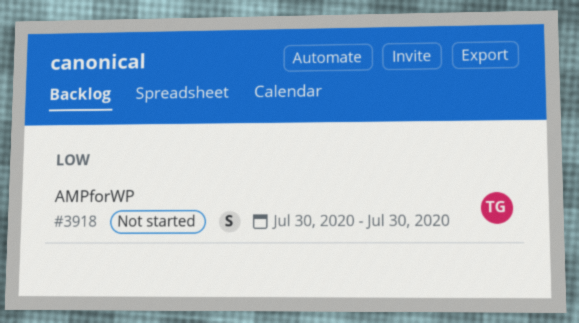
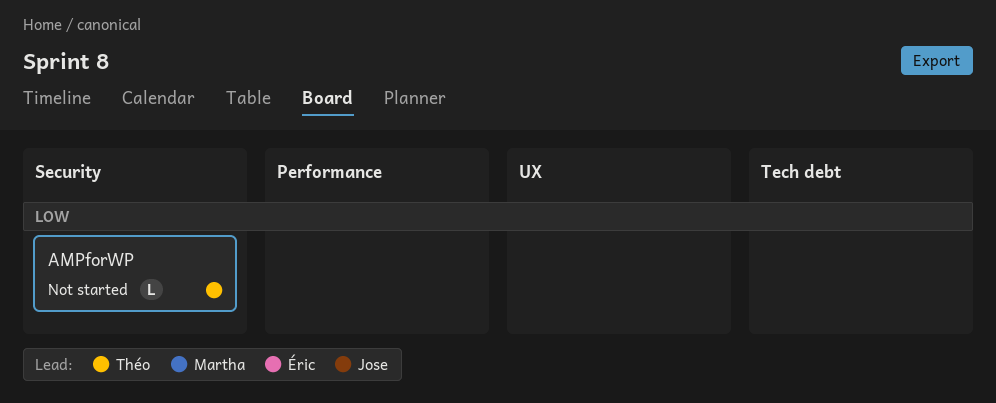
AMPforWP, estimate: S -> L

